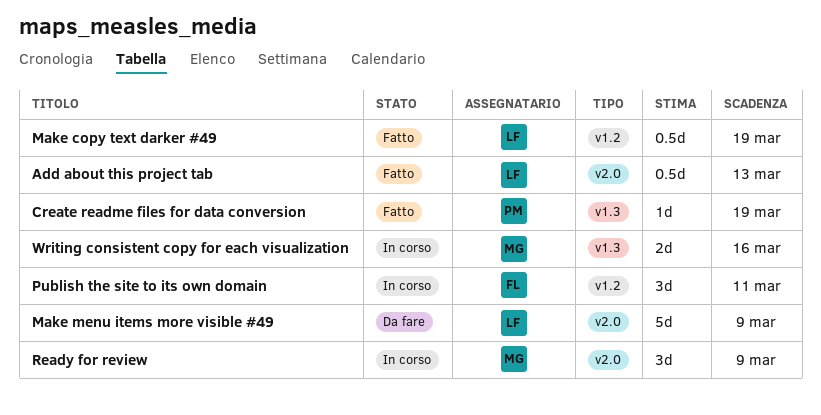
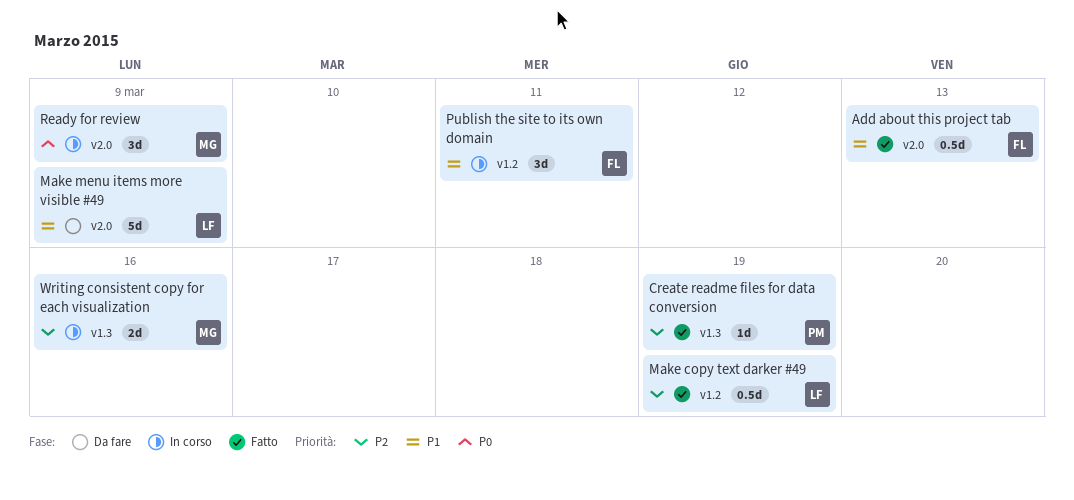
Add about this project tab, owner: LF -> FL

